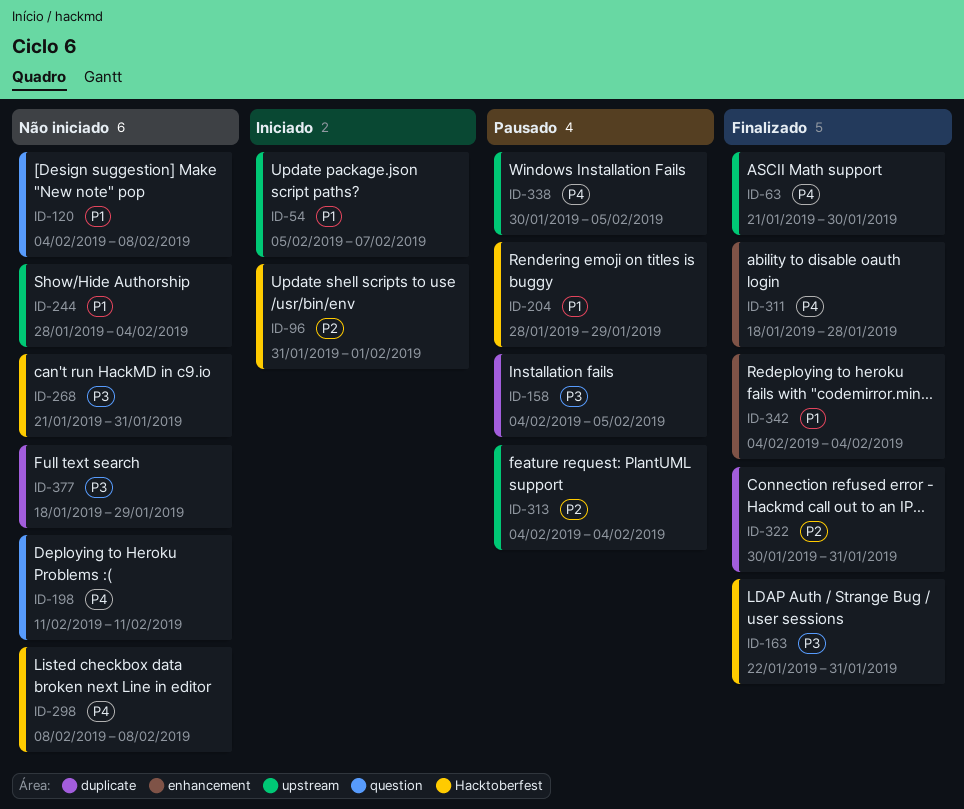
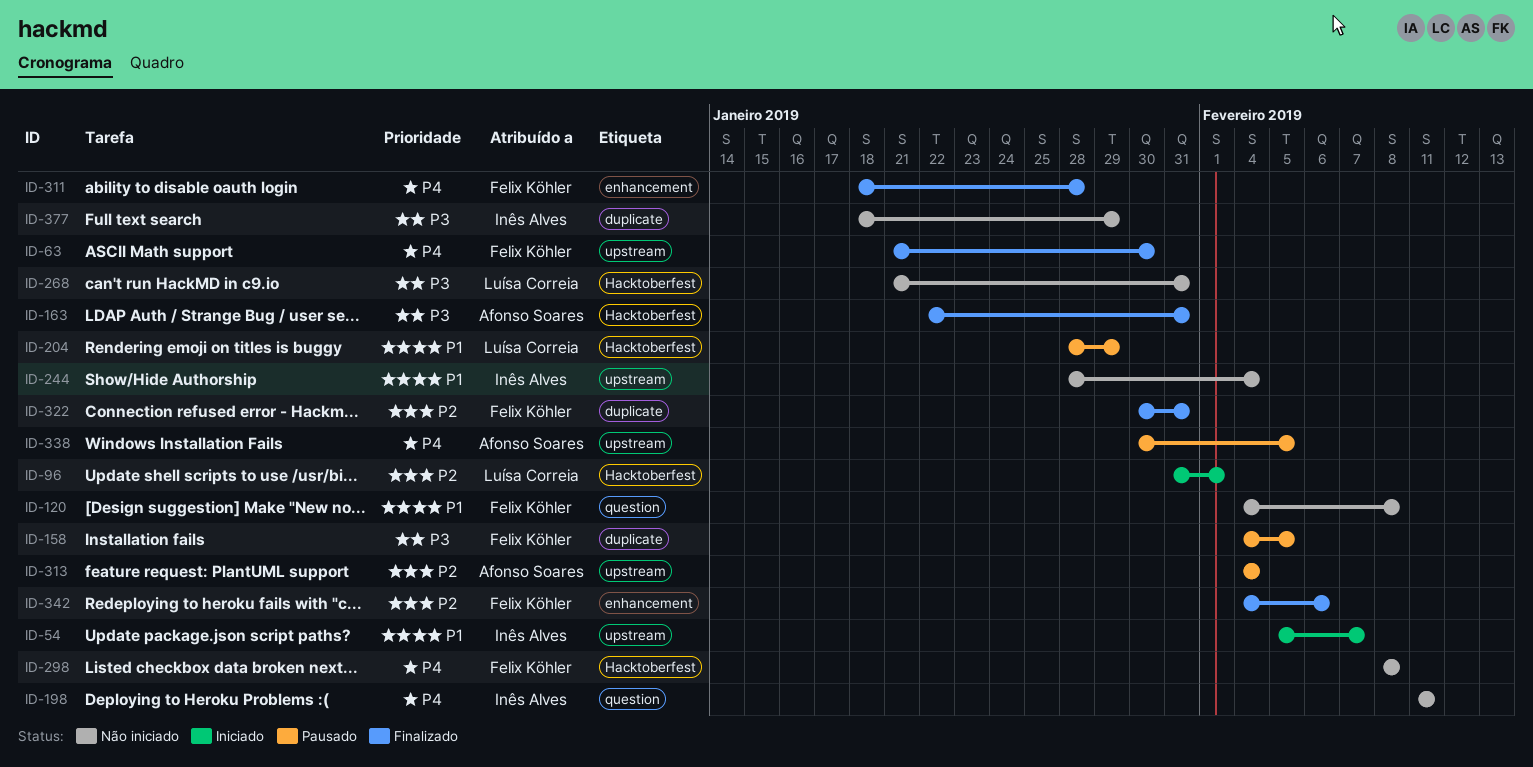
ID-342, priority: P1 -> P2
ID-342, due: Feb 4 -> Feb 6

